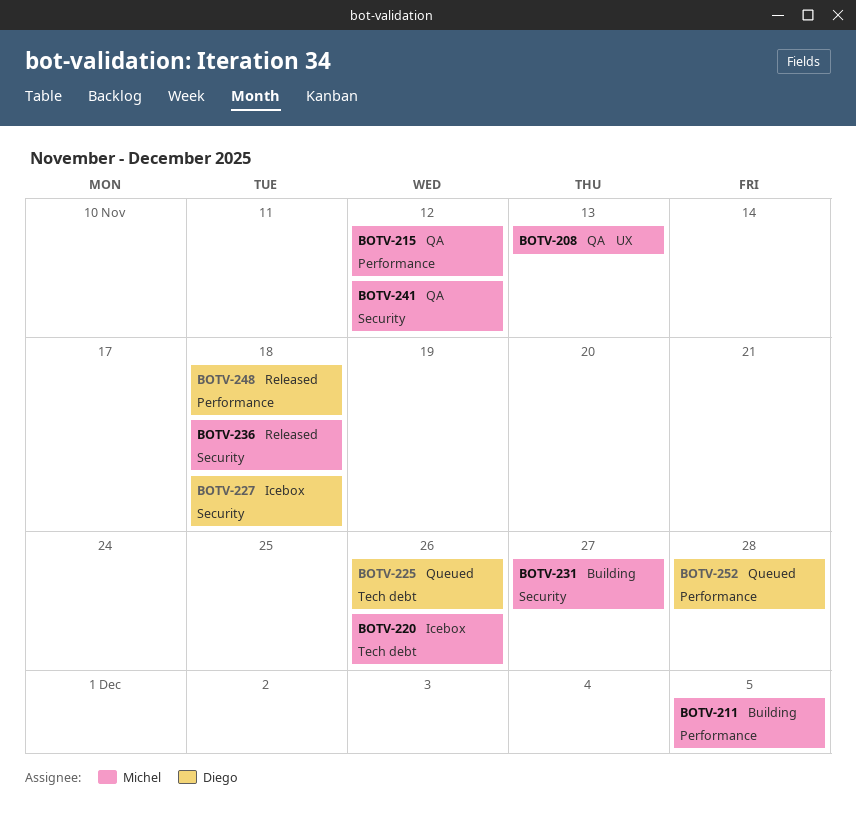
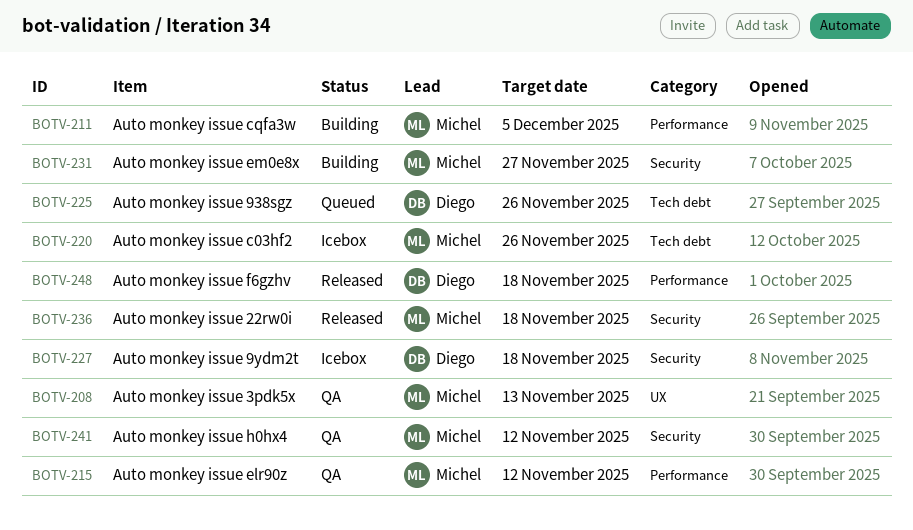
BOTV-252: present -> none

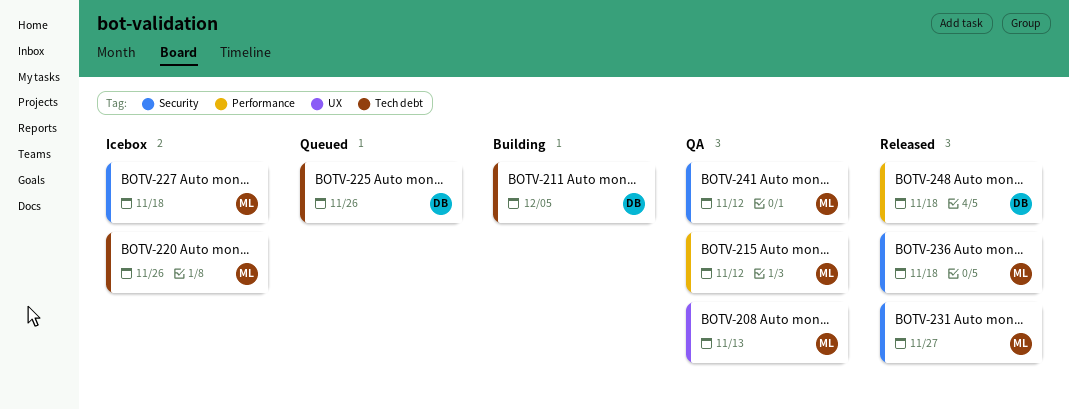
BOTV-211, owner: Michel -> Diego
BOTV-211, label: Performance -> Tech debt
BOTV-227, owner: Diego -> Michel
BOTV-231, status: Building -> Released

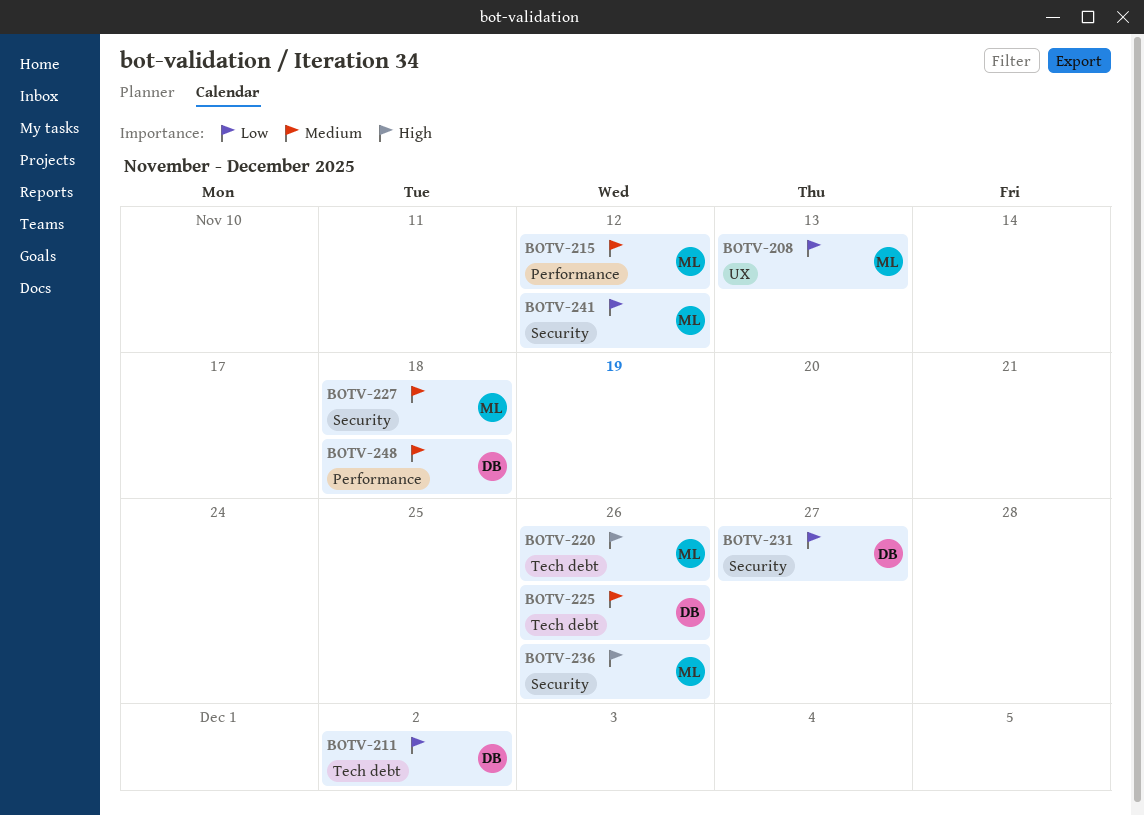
BOTV-211, due: Dec 5 -> Dec 2
BOTV-231, owner: ML -> DB
BOTV-236, due: Nov 18 -> Nov 26

